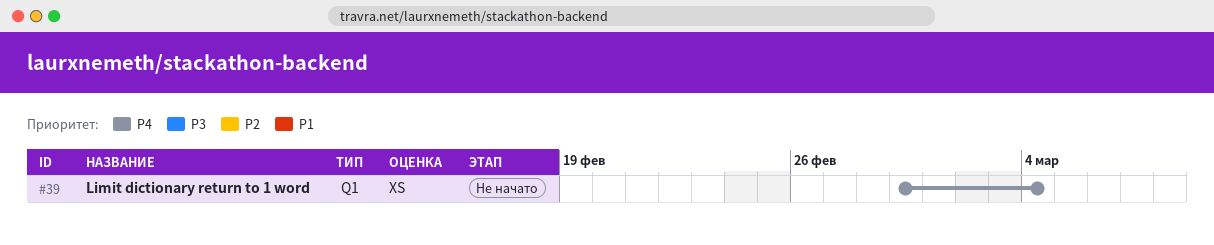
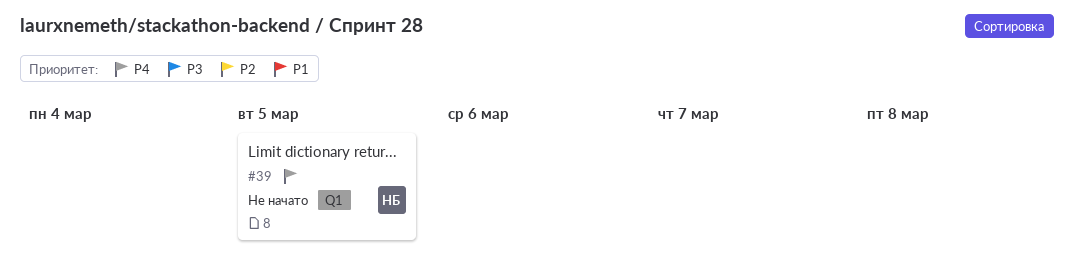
#39, due: Mar 4 -> Mar 5

